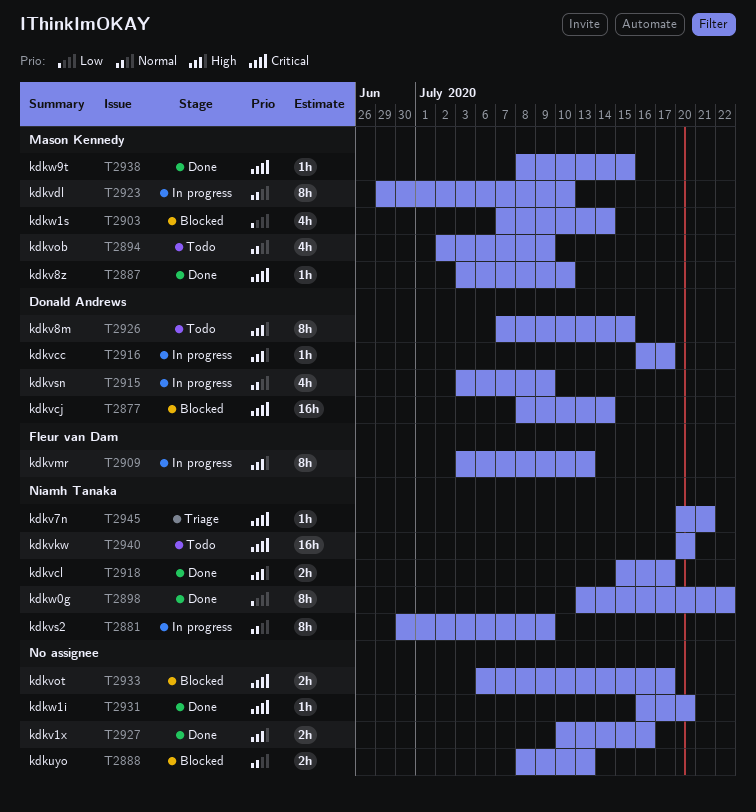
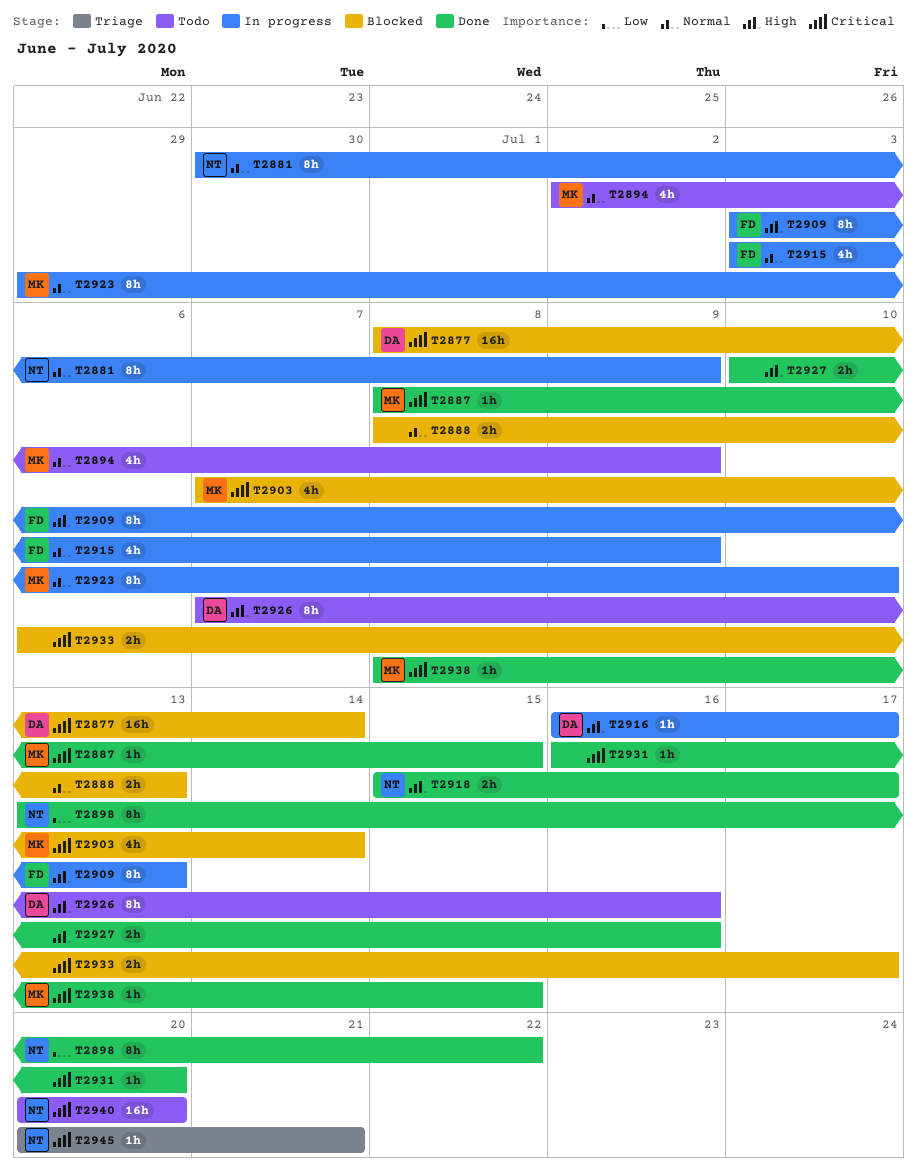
T2887, start: Jul 3 -> Jul 8
T2887, due: Jul 10 -> Jul 15
T2903, priority: Low -> Critical
T2915, owner: Donald Andrews -> Fleur van Dam
T2926, due: Jul 15 -> Jul 16

